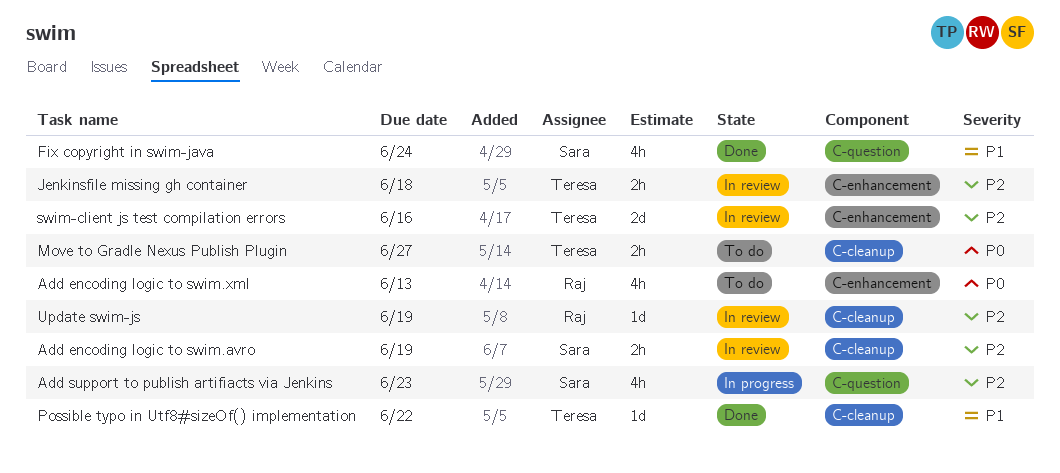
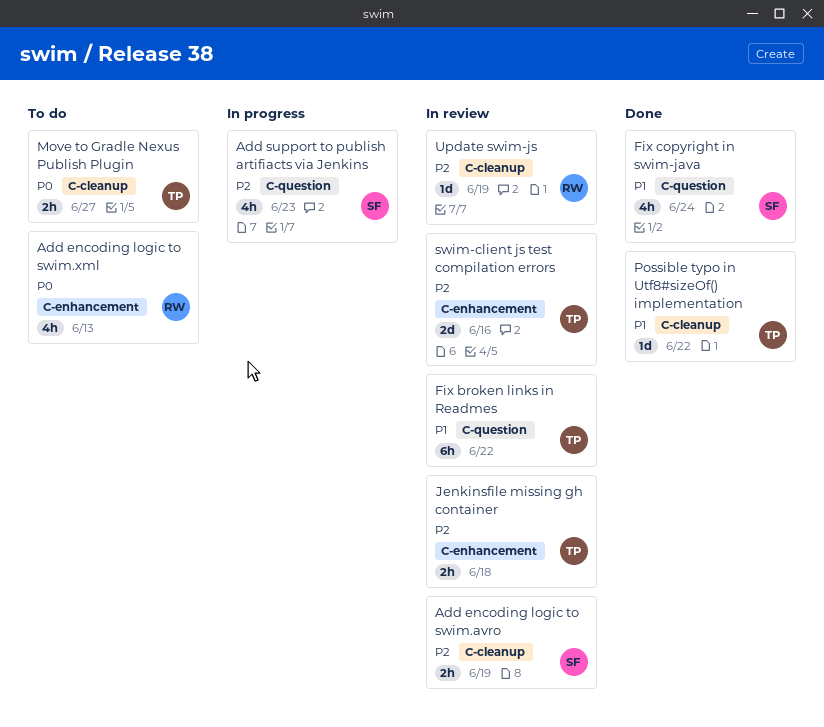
Fix broken links in Readmes: none -> present

